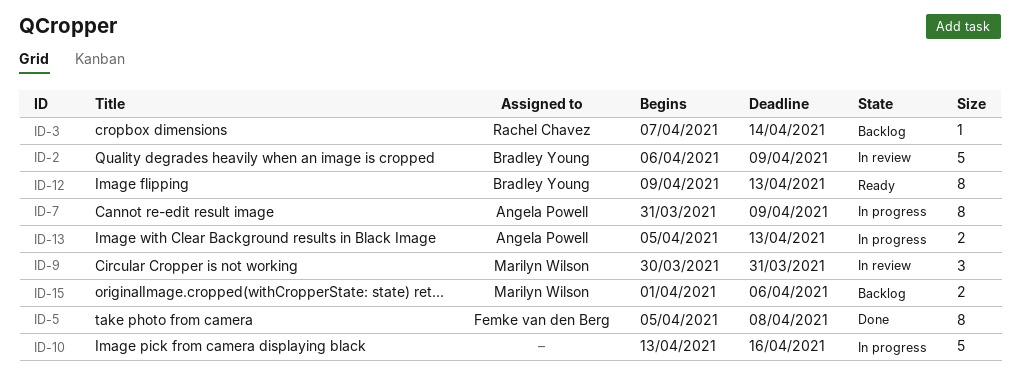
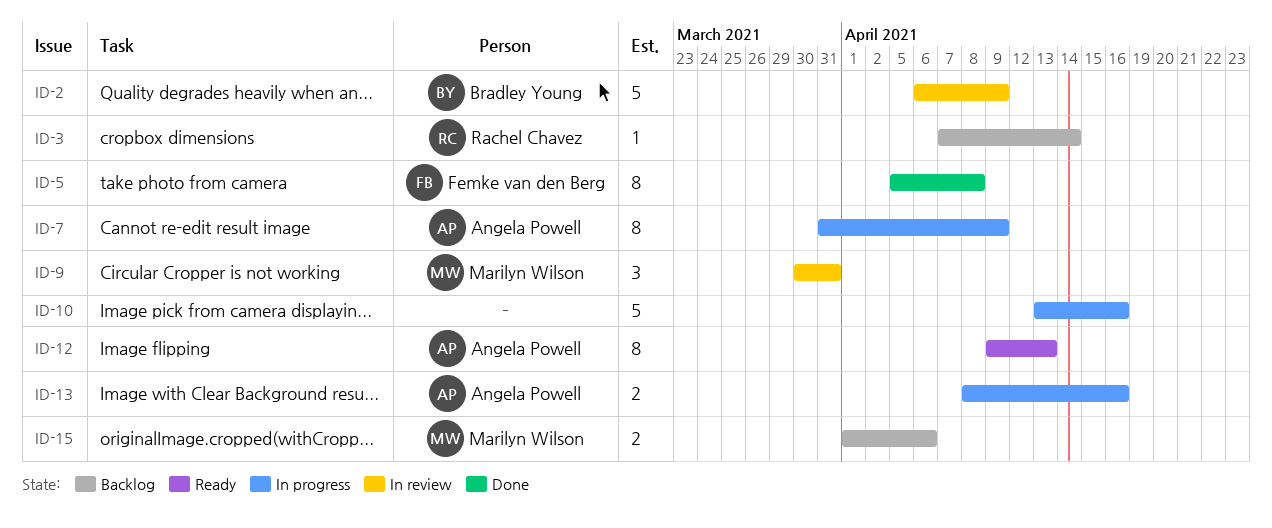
ID-12, owner: Bradley Young -> Angela Powell
ID-13, start: Apr 5 -> Apr 8
ID-13, due: Apr 13 -> Apr 16

